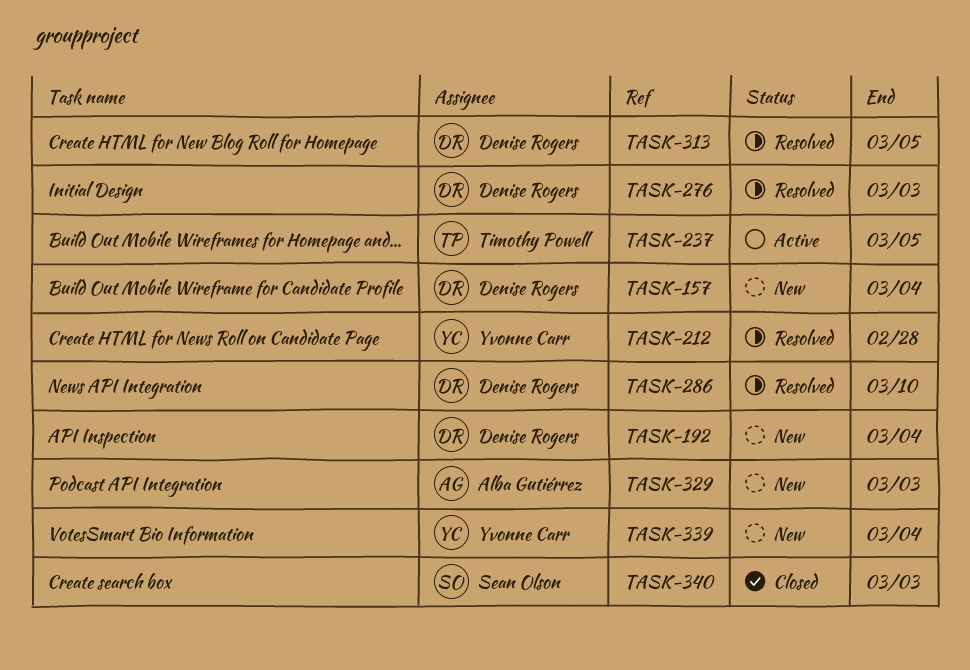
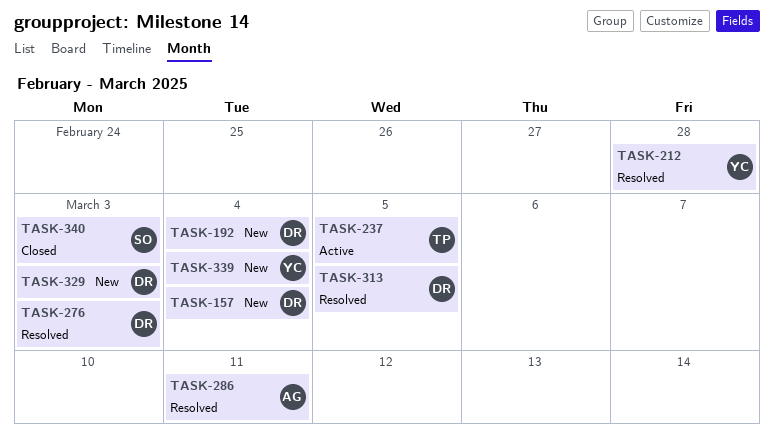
TASK-286, owner: Denise Rogers -> Alba Gutiérrez
TASK-286, due: Mar 10 -> Mar 11
TASK-329, owner: Alba Gutiérrez -> Denise Rogers

